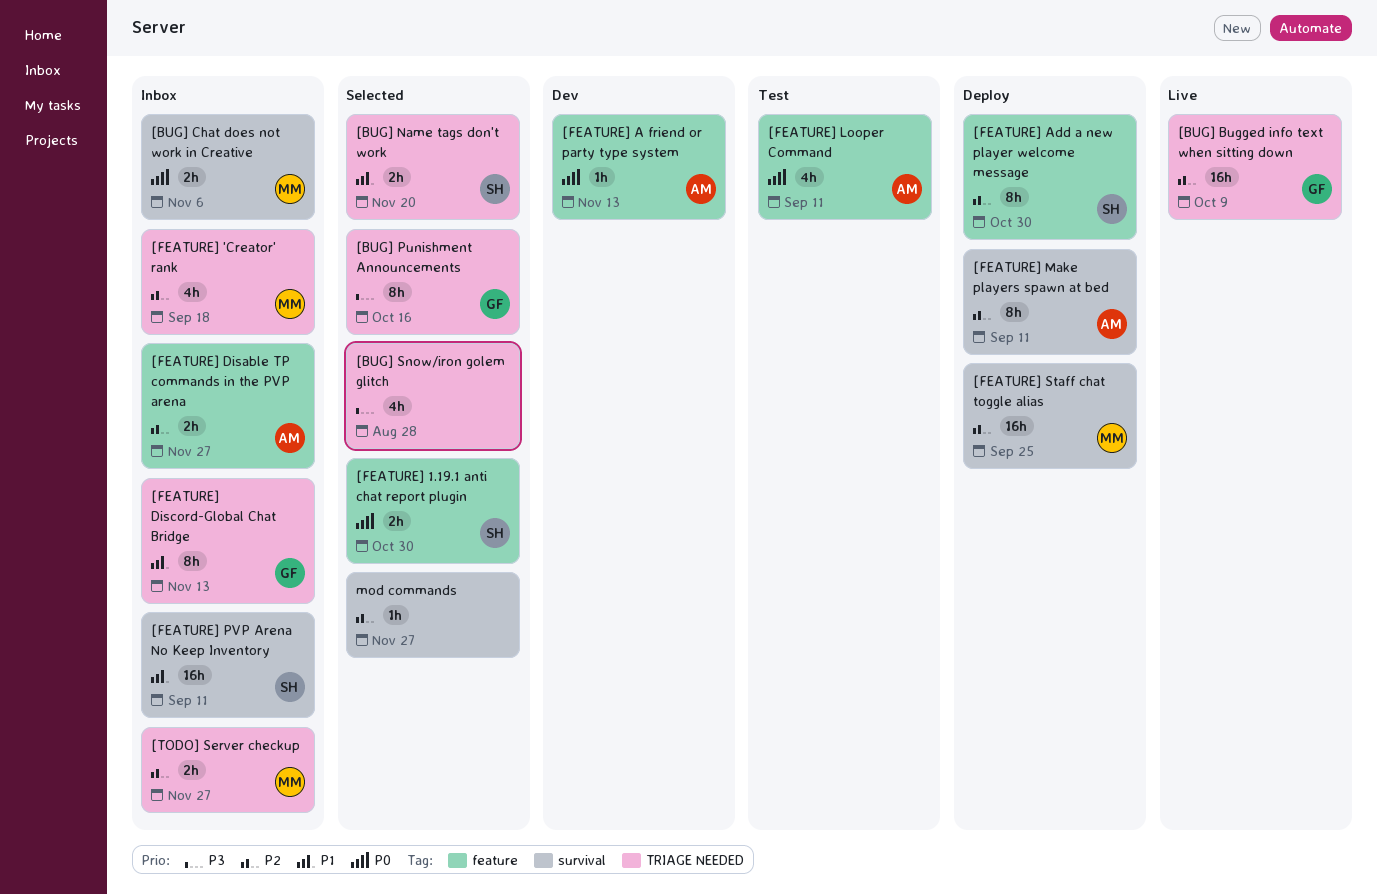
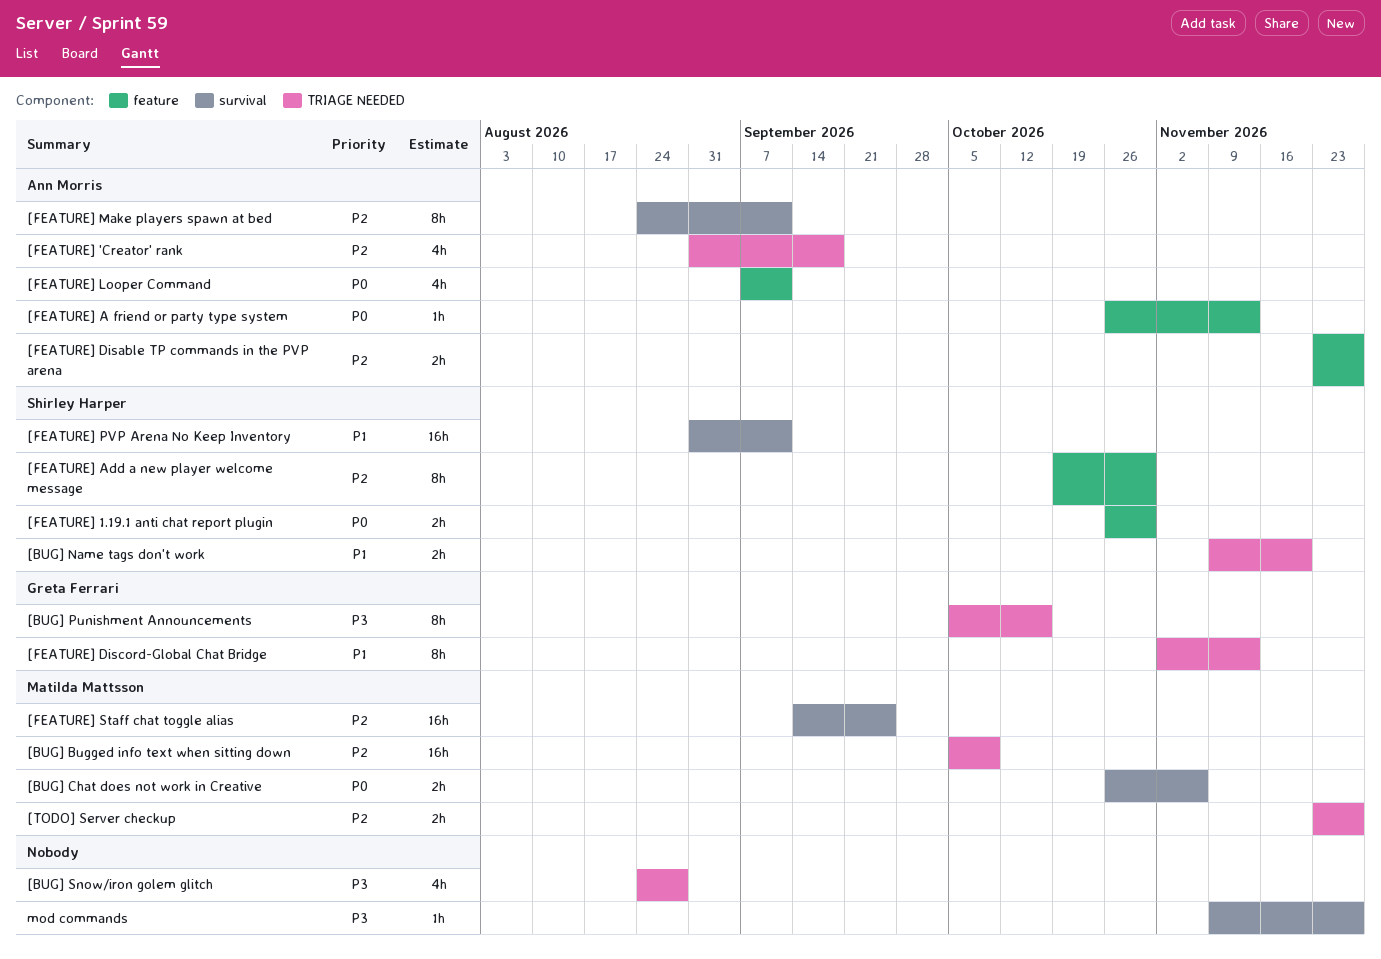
[BUG] Bugged info text when sitting down, owner: Greta Ferrari -> Matilda Mattsson
[FEATURE] 'Creator' rank, owner: Matilda Mattsson -> Ann Morris
mod commands, priority: P2 -> P3

